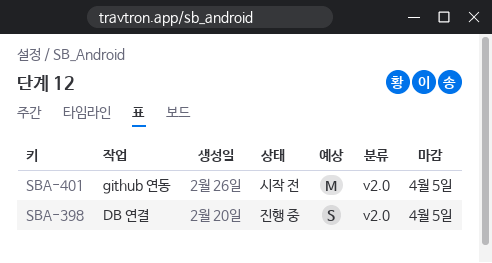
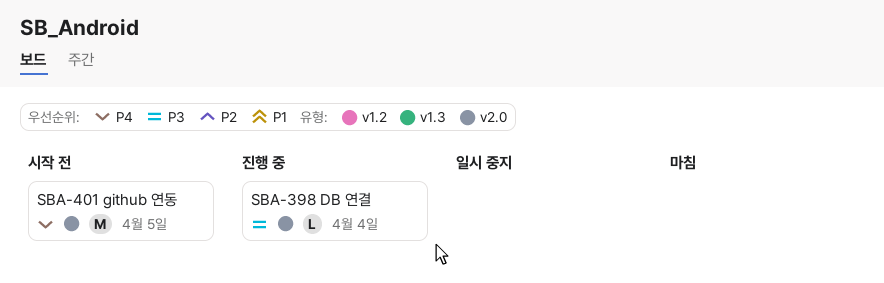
SBA-398, estimate: S -> L
SBA-398, due: Apr 5 -> Apr 4

